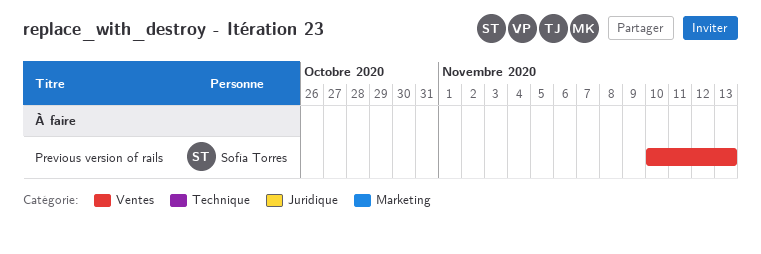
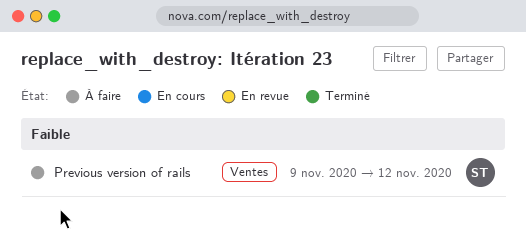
Previous version of rails, start: Nov 10 -> Nov 9
Previous version of rails, due: Nov 13 -> Nov 12

